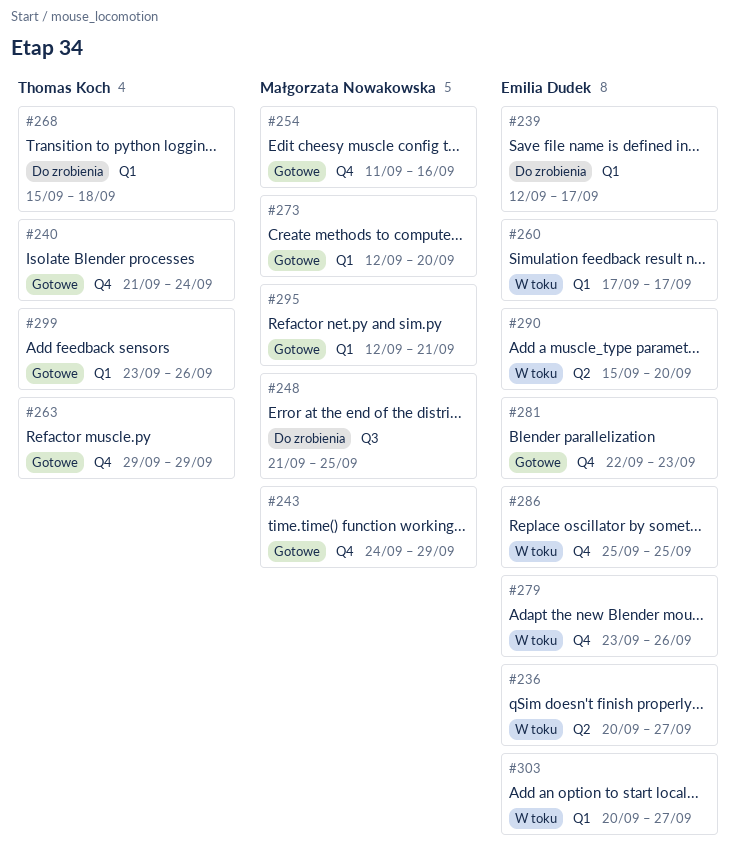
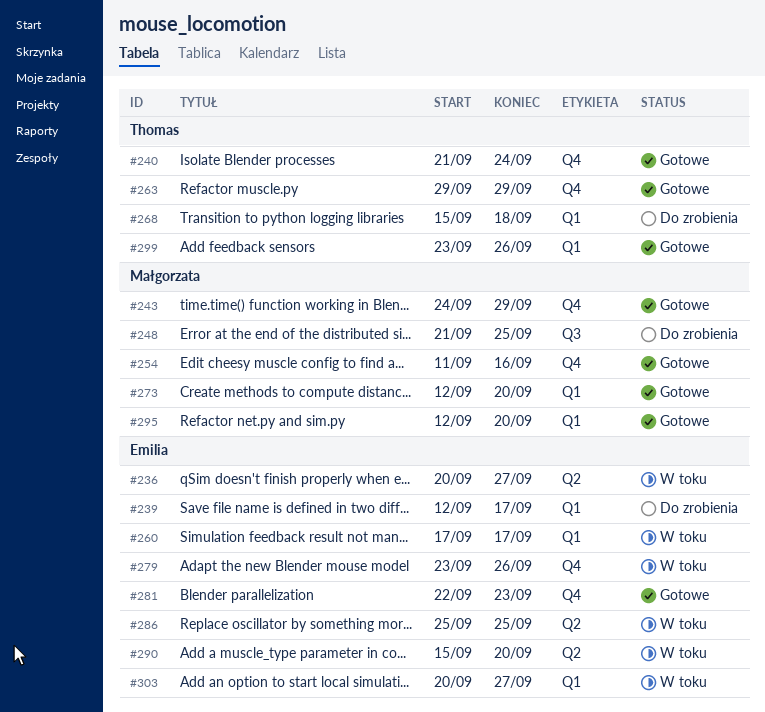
#286, label: Q4 -> Q2
#295, due: Sep 21 -> Sep 20

